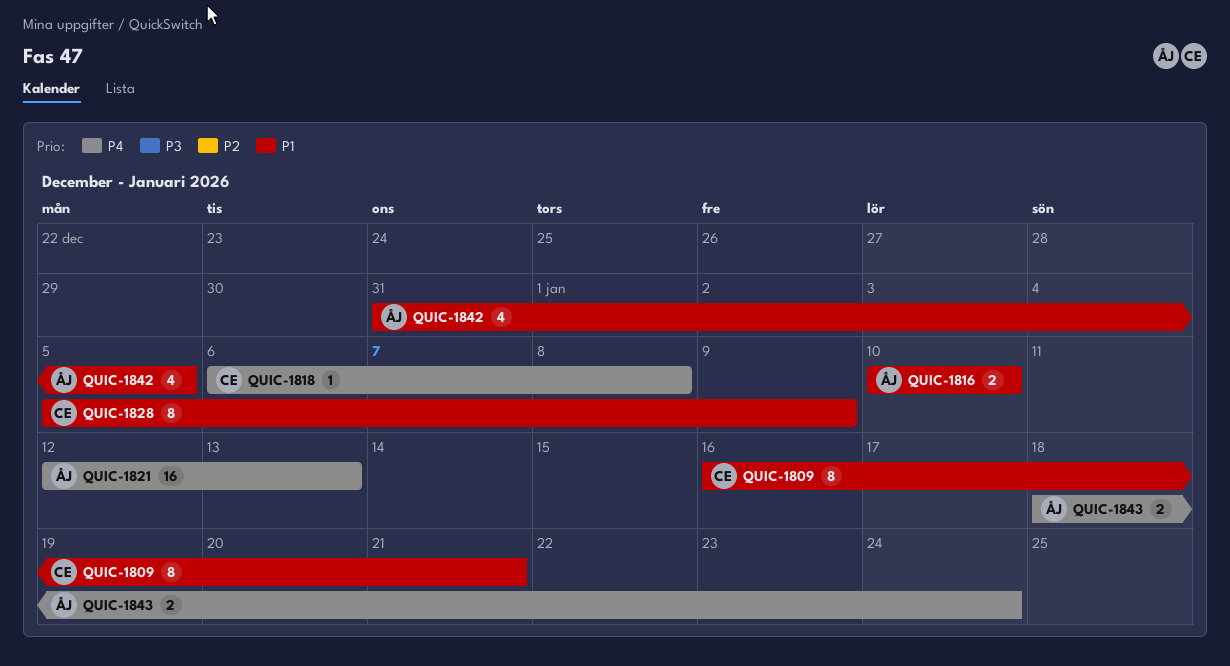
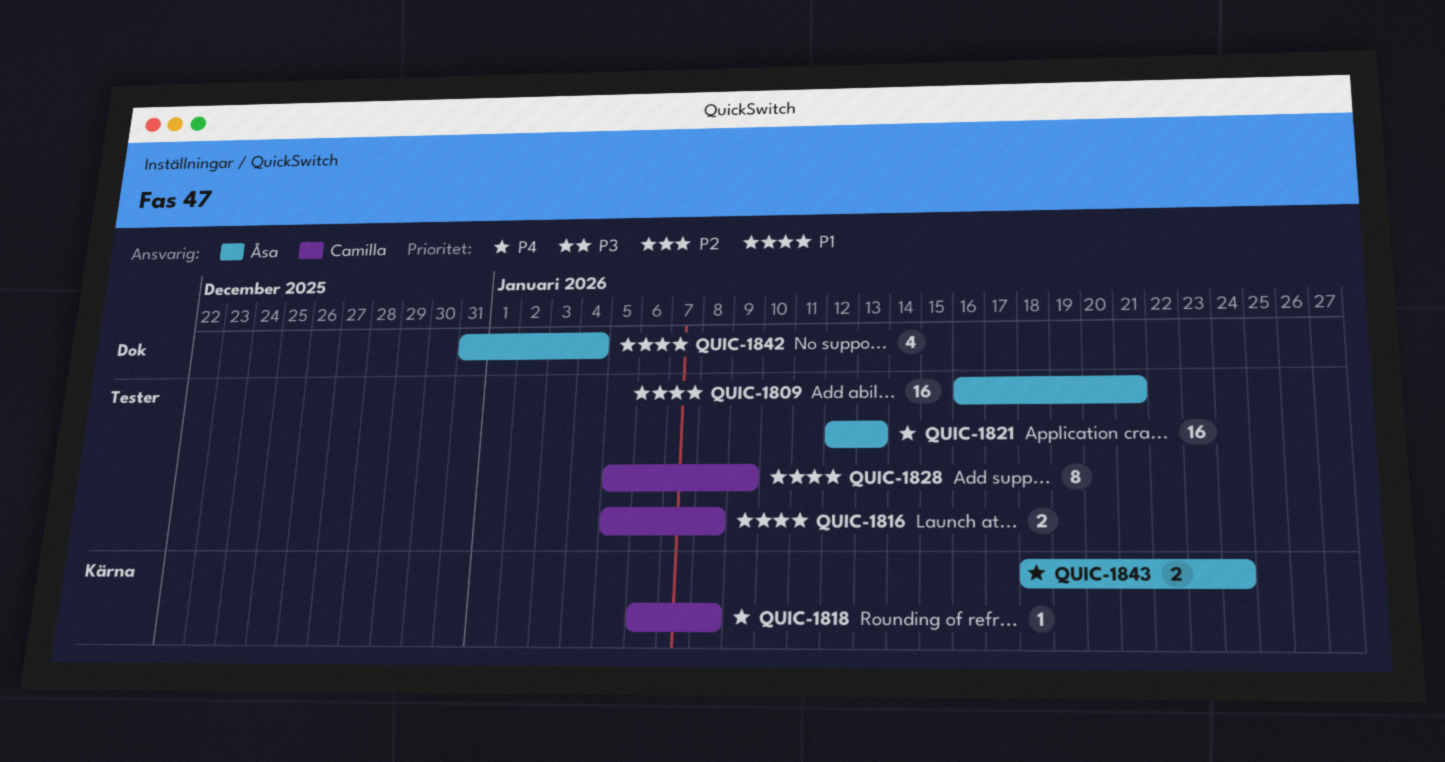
QUIC-1809, owner: Camilla -> Åsa
QUIC-1809, estimate: 8 -> 16
QUIC-1816, owner: Åsa -> Camilla
QUIC-1816, start: Jan 10 -> Jan 5
QUIC-1816, due: Jan 10 -> Jan 8
QUIC-1842, due: Jan 5 -> Jan 4

